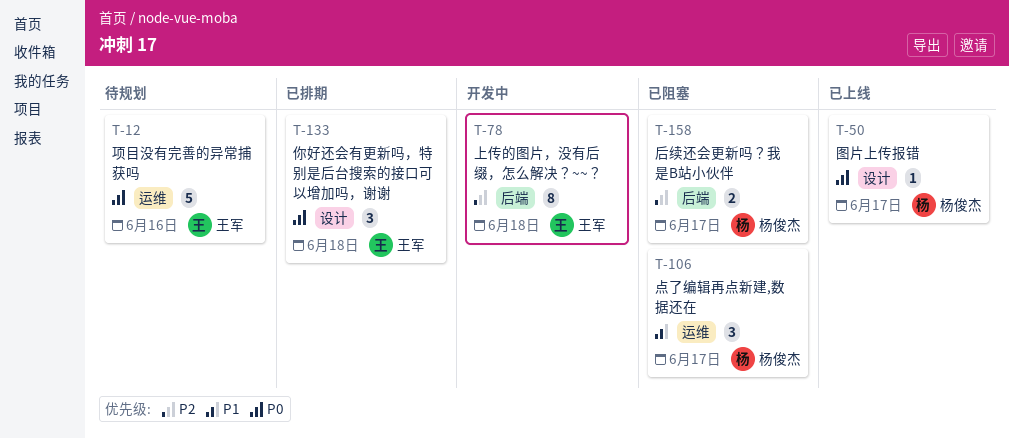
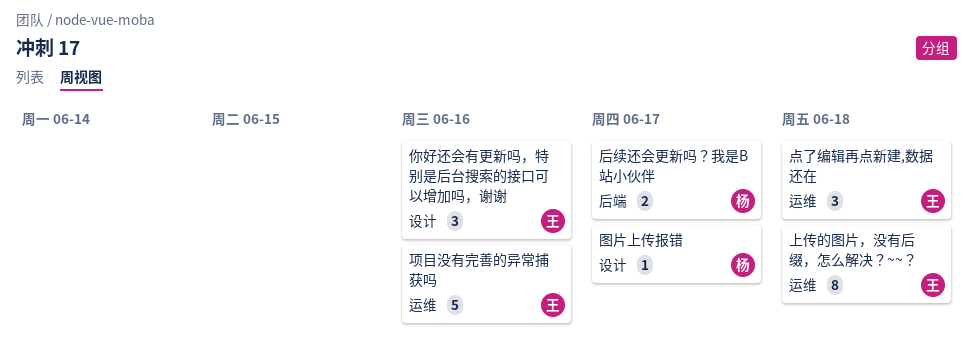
上传的图片，没有后缀，怎么解决？~~？, label: 后端 -> 运维
你好还会有更新吗，特别是后台搜索的接口可以增加吗，谢谢, due: Jun 18 -> Jun 16
点了编辑再点新建,数据还在, owner: 杨俊杰 -> 王军
点了编辑再点新建,数据还在, due: Jun 17 -> Jun 18

